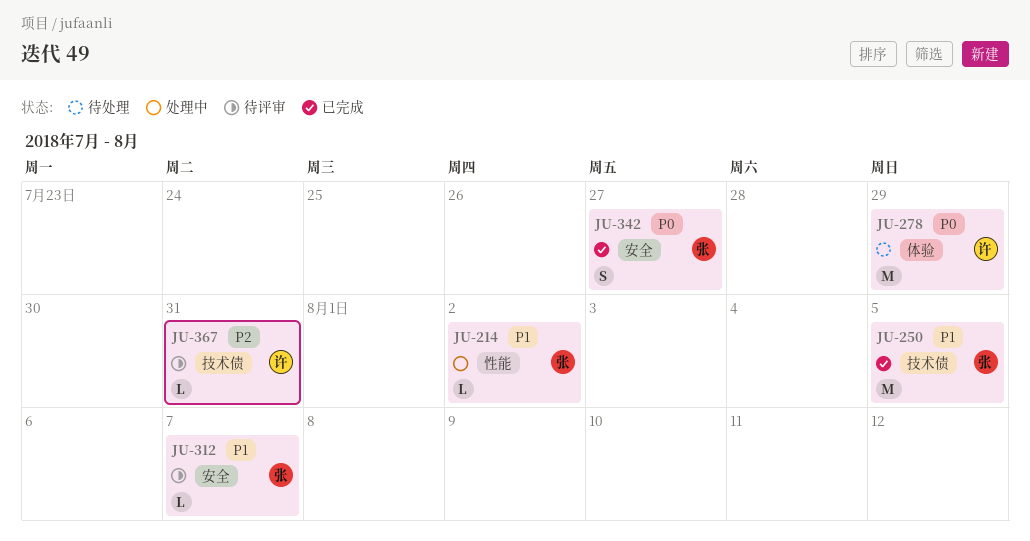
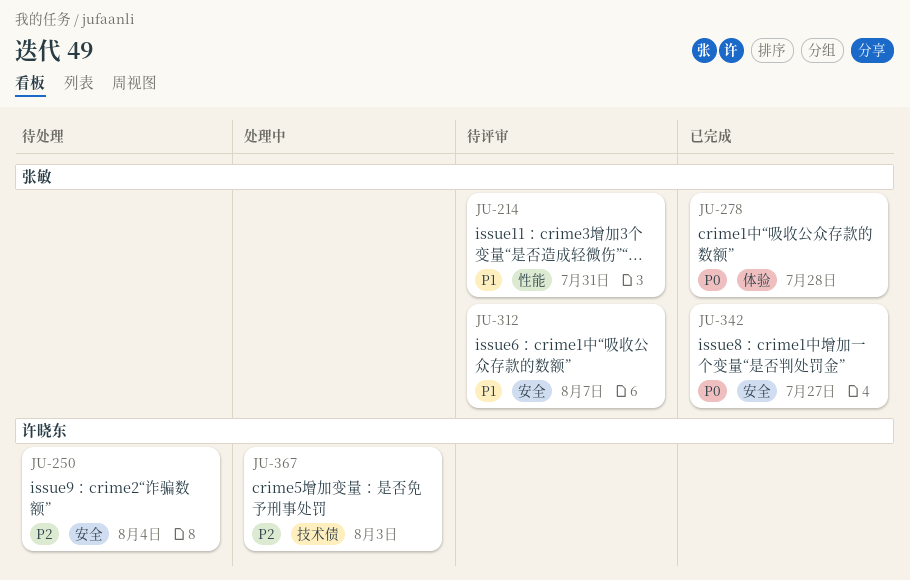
JU-214, status: 处理中 -> 待评审
JU-214, due: Aug 2 -> Jul 31
JU-250, status: 已完成 -> 待处理
JU-250, owner: 张敏 -> 许晓东
JU-250, priority: P1 -> P2
JU-250, label: 技术债 -> 安全
JU-250, due: Aug 5 -> Aug 4
JU-278, status: 待处理 -> 已完成
JU-278, owner: 许晓东 -> 张敏
JU-278, due: Jul 29 -> Jul 28
JU-367, status: 待评审 -> 处理中
JU-367, due: Jul 31 -> Aug 3

